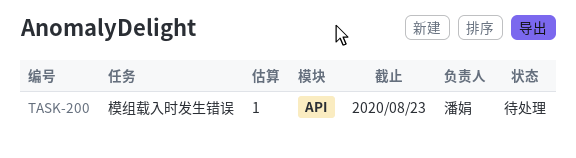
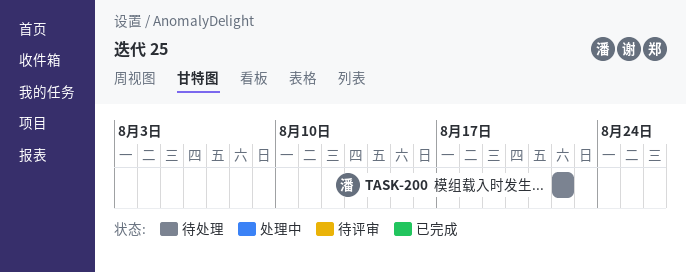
TASK-200, due: Aug 23 -> Aug 22

